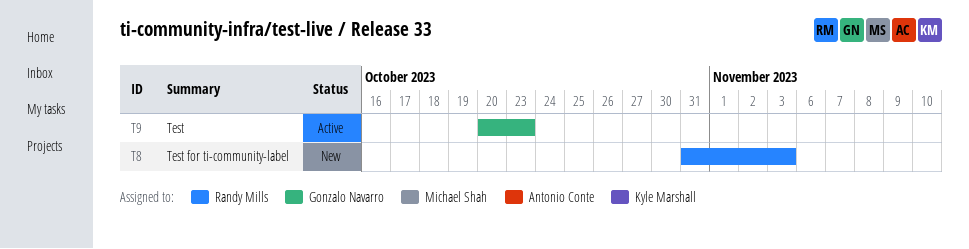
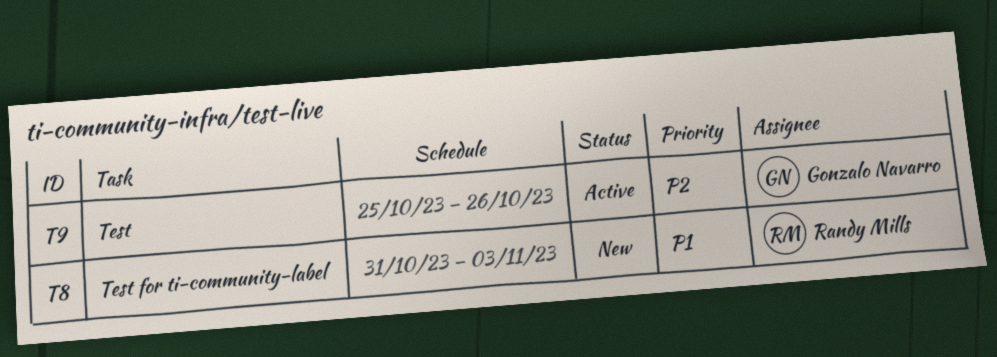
T9, start: Oct 20 -> Oct 25
T9, due: Oct 23 -> Oct 26

